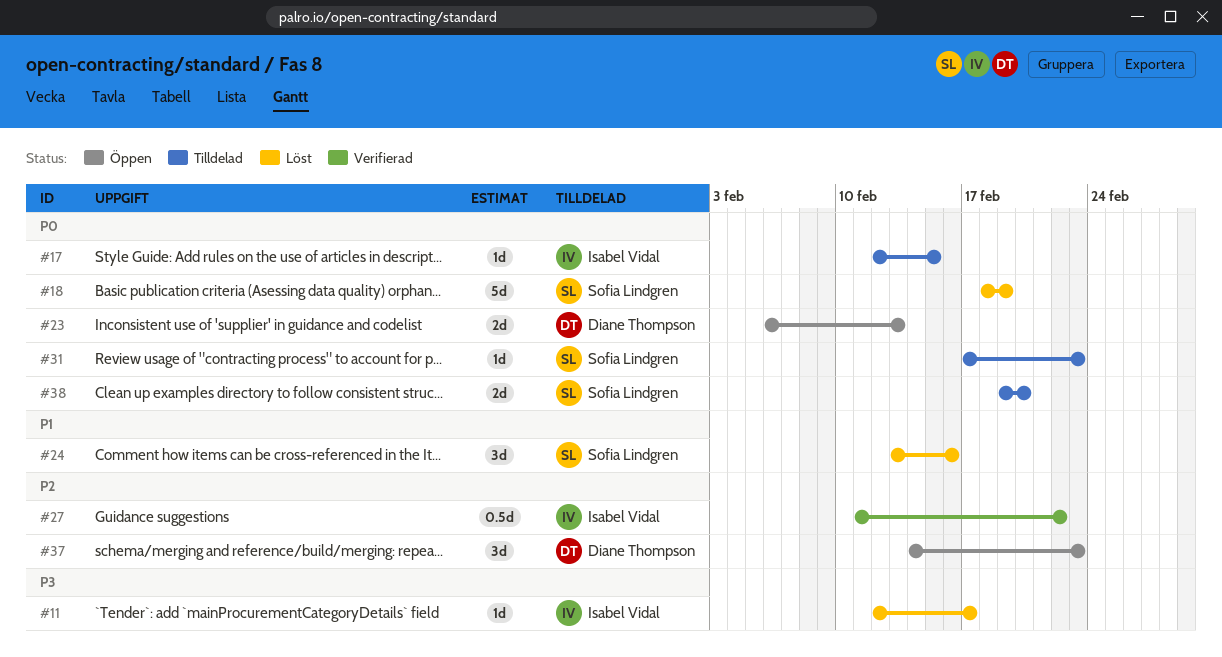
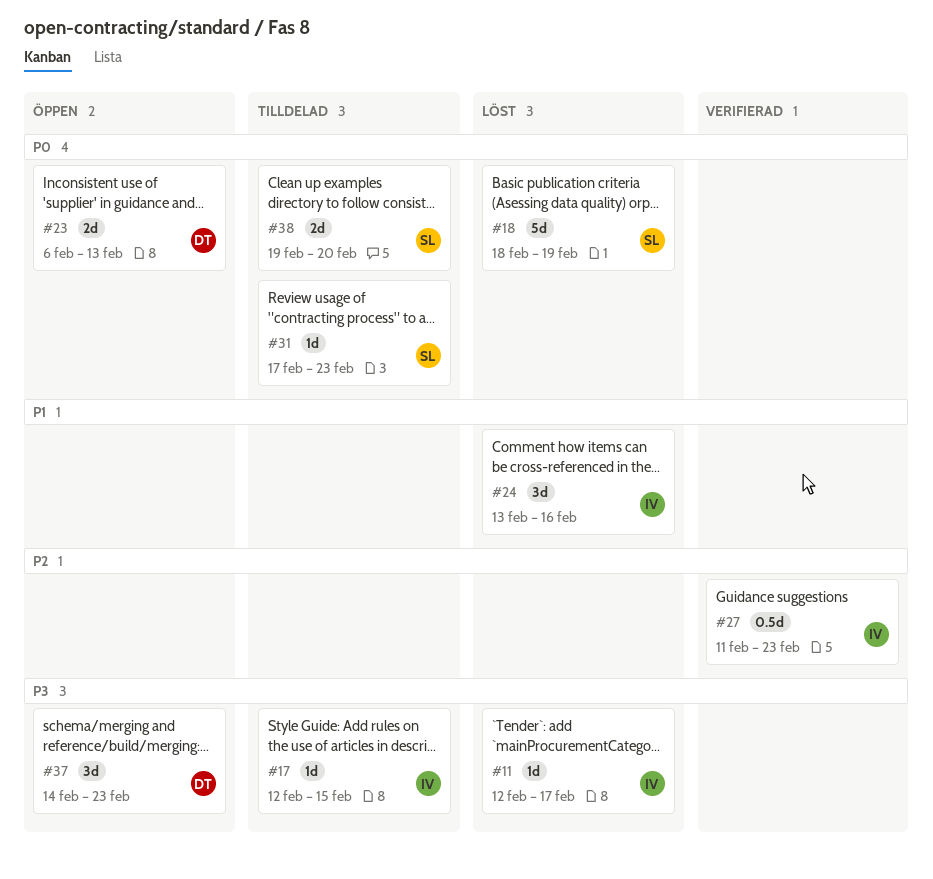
#17, priority: P0 -> P3
#24, owner: Sofia Lindgren -> Isabel Vidal
#27, due: Feb 22 -> Feb 23
#37, priority: P2 -> P3

